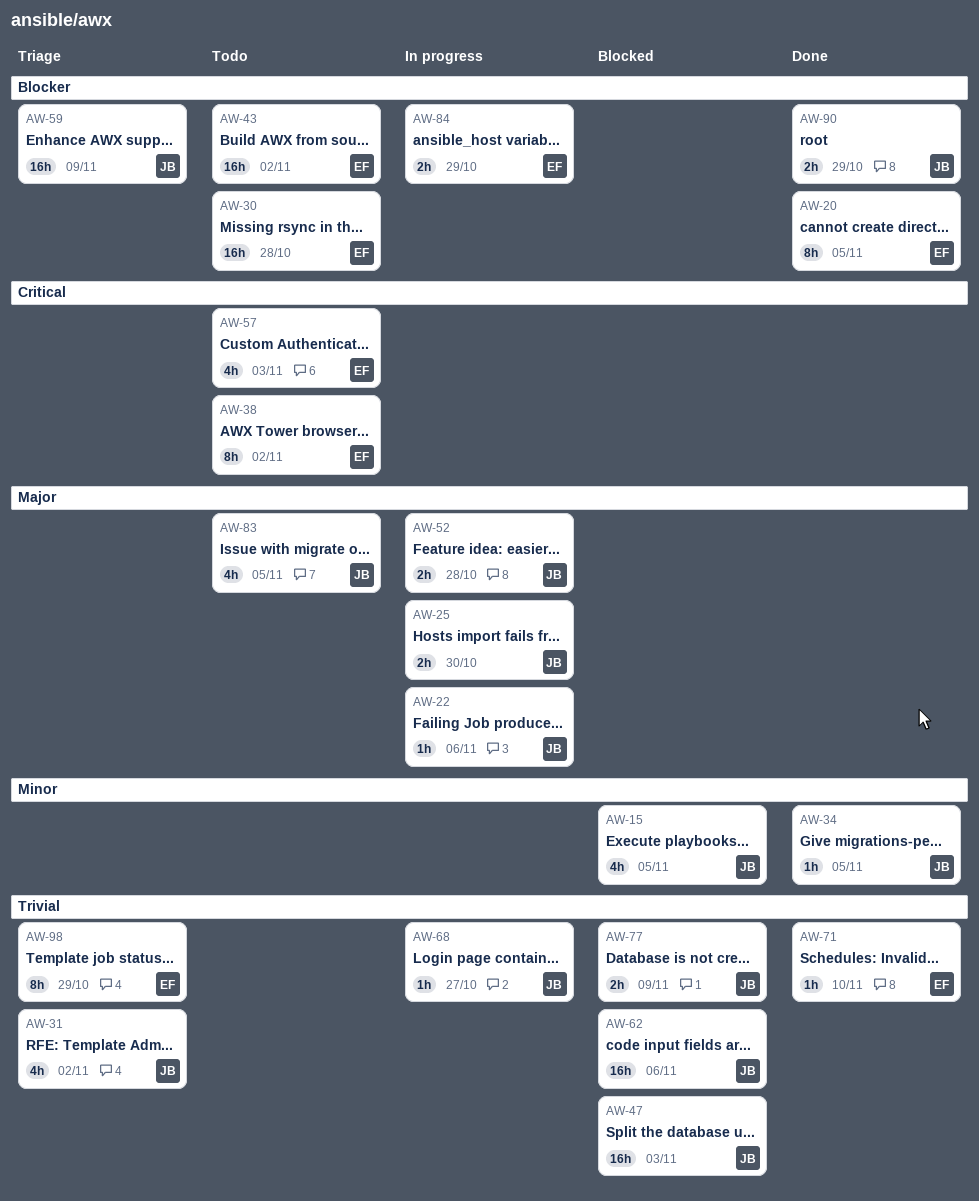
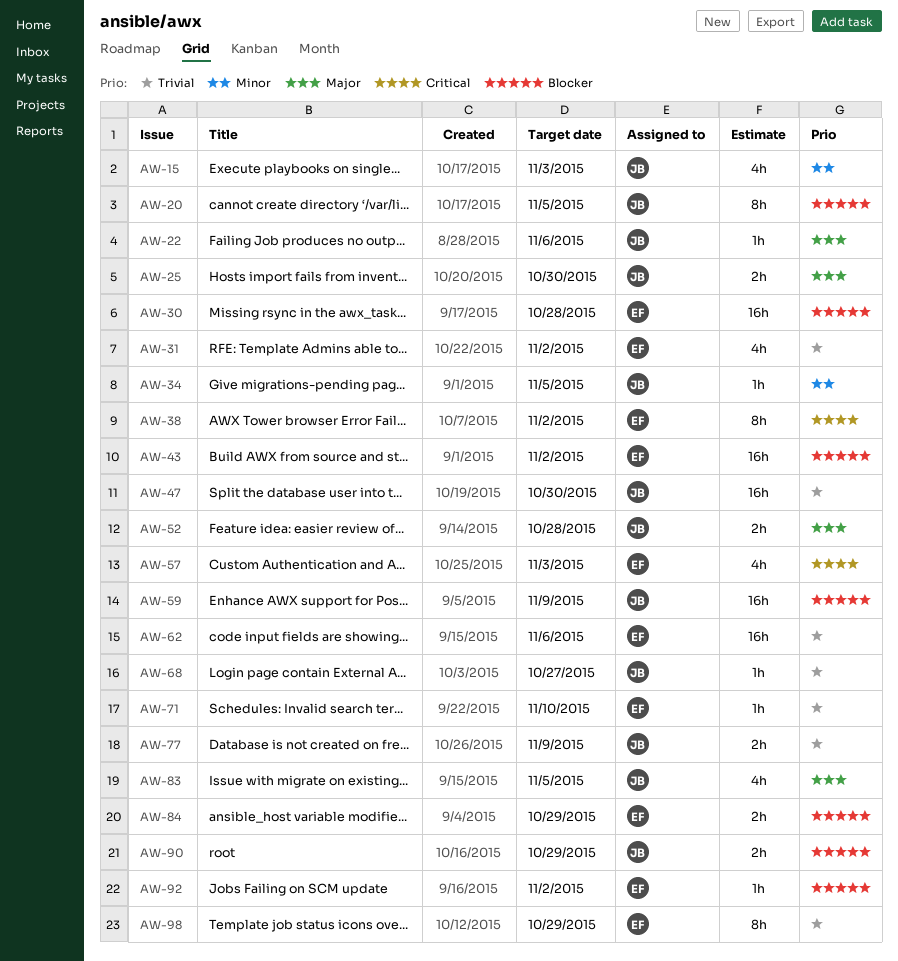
AW-15, due: Nov 5 -> Nov 3
AW-20, owner: EF -> JB
AW-31, owner: JB -> EF
AW-47, due: Nov 3 -> Oct 30
AW-62, owner: JB -> EF
AW-92: none -> present

